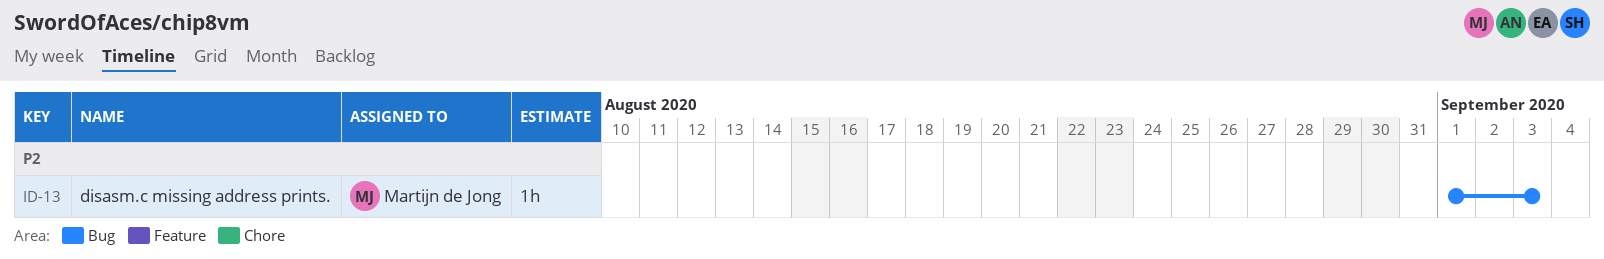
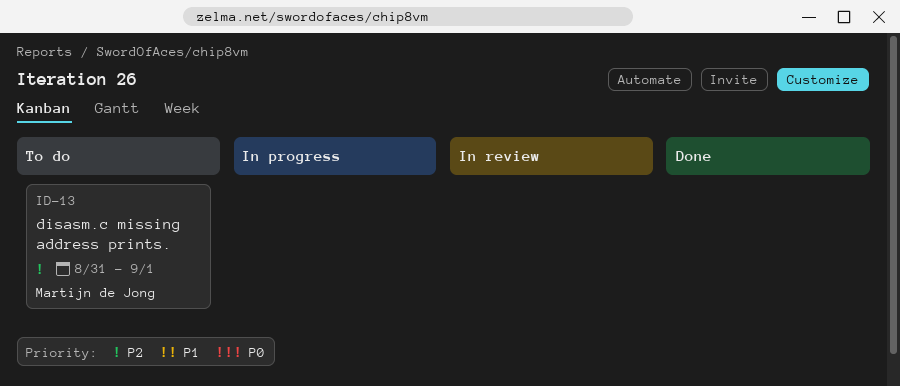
ID-13, start: Sep 1 -> Aug 31
ID-13, due: Sep 3 -> Sep 1

